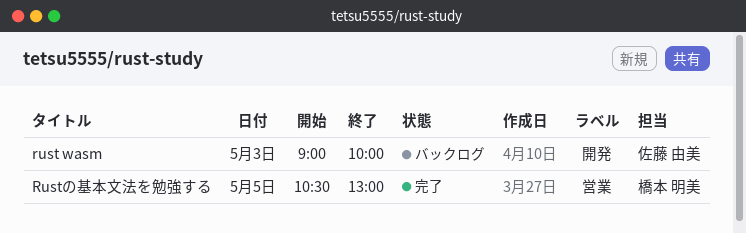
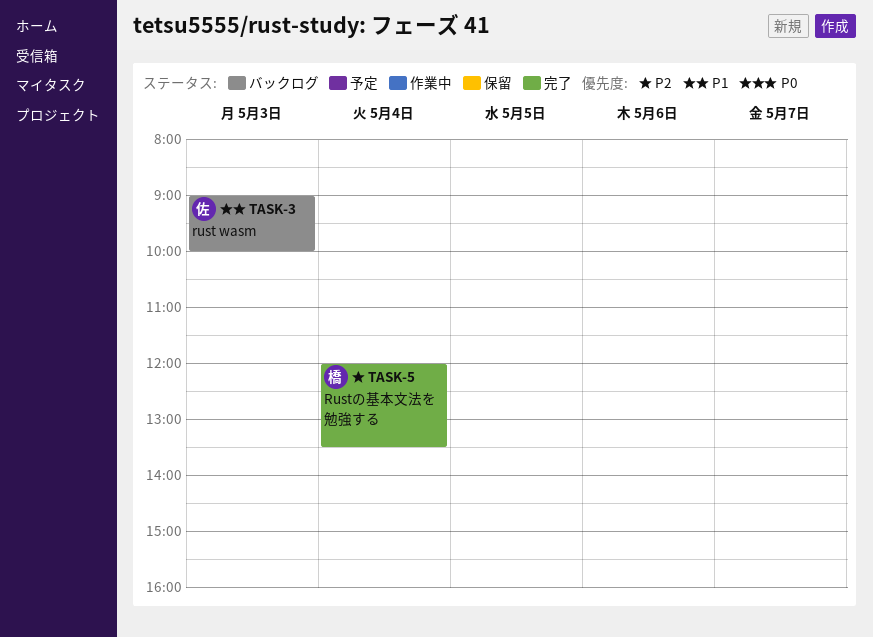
Rustの基本文法を勉強する, day: May 5 -> May 4
Rustの基本文法を勉強する, begins: 10:30 -> 12:00
Rustの基本文法を勉強する, ends: 13:00 -> 13:30

